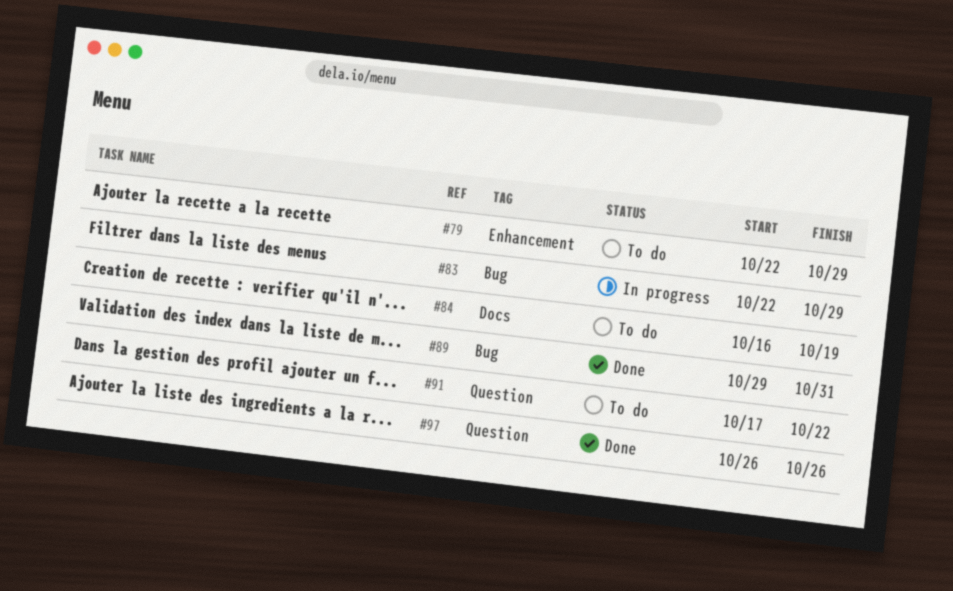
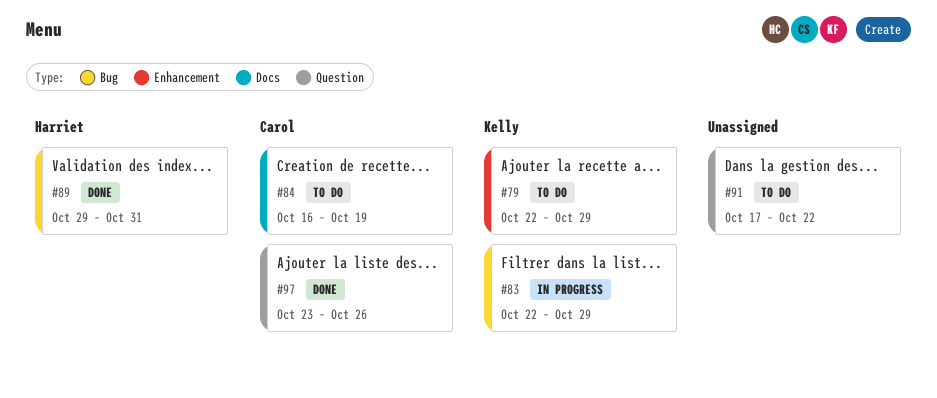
#97, start: Oct 26 -> Oct 23

